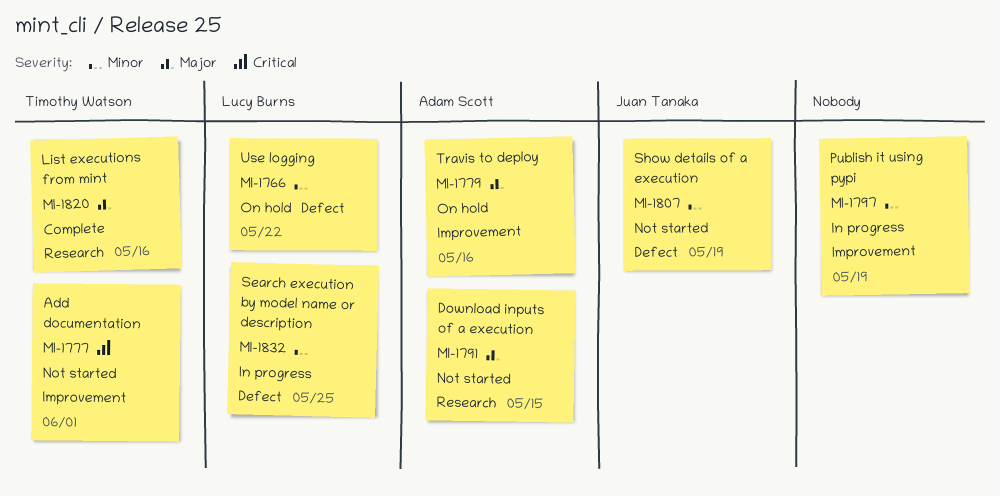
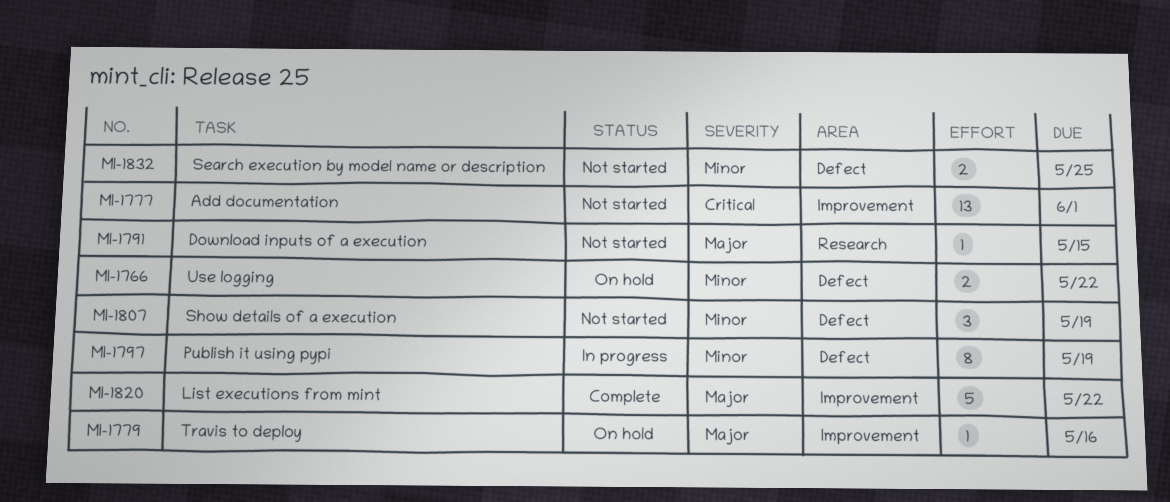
MI-1797, label: Improvement -> Defect
MI-1820, label: Research -> Improvement
MI-1820, due: May 16 -> May 22
MI-1832, status: In progress -> Not started

